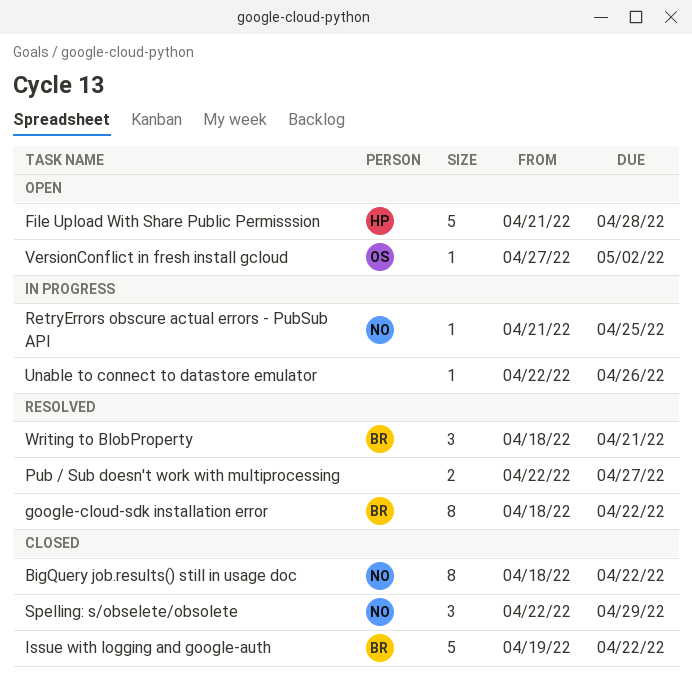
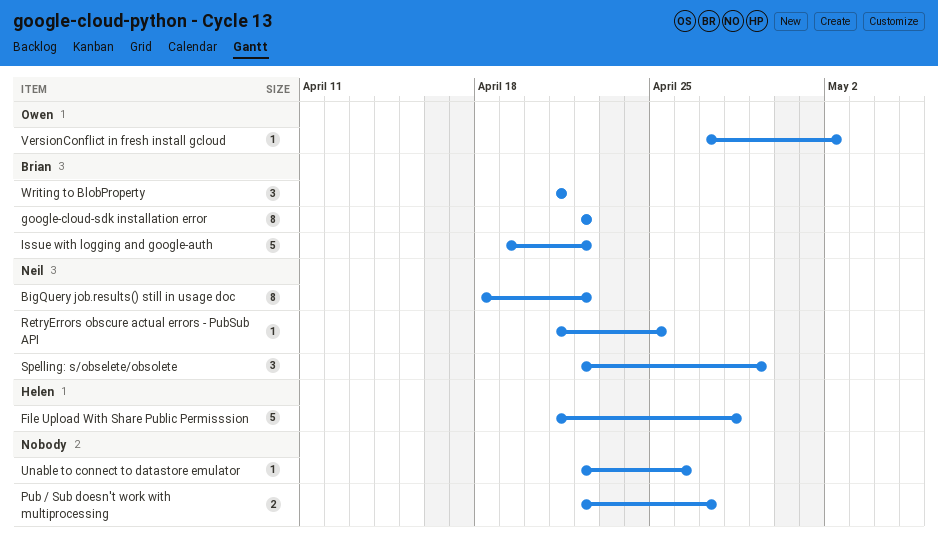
google-cloud-sdk installation error, start: Apr 18 -> Apr 22
Writing to BlobProperty, start: Apr 18 -> Apr 21

